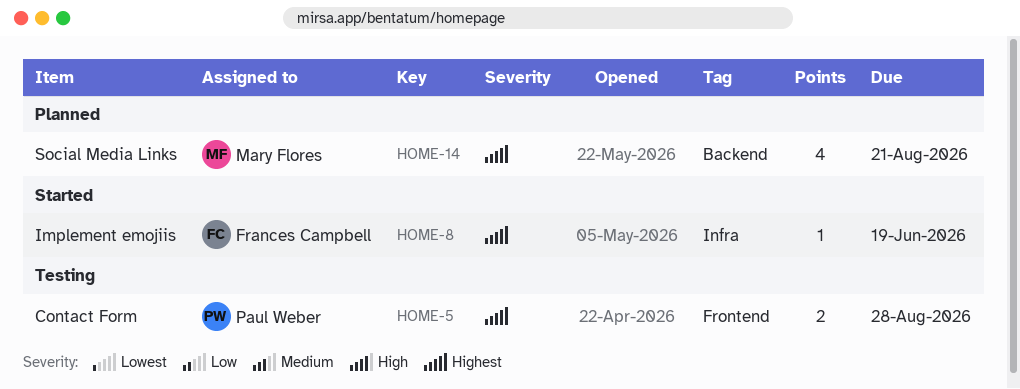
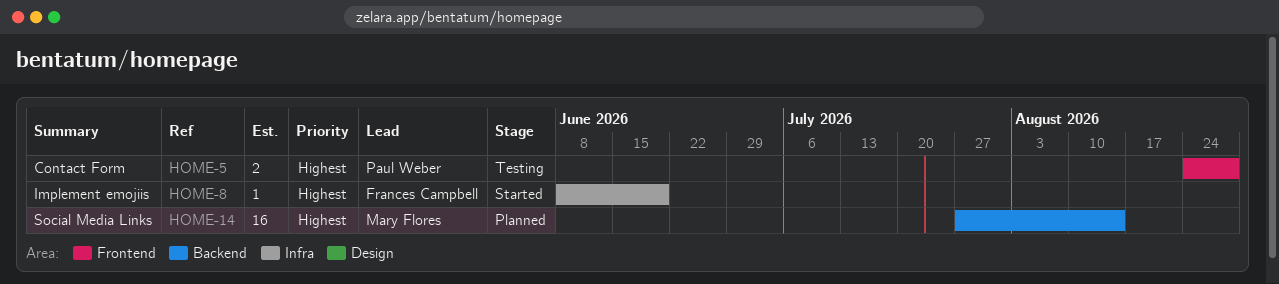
HOME-14, estimate: 4 -> 16
HOME-14, due: Aug 21 -> Aug 14

